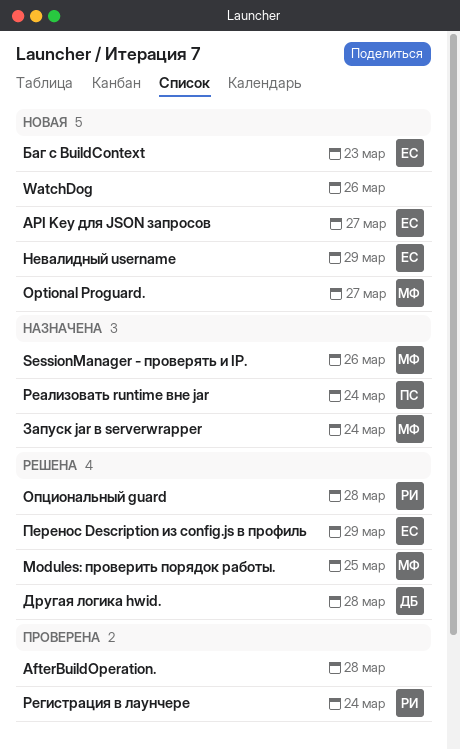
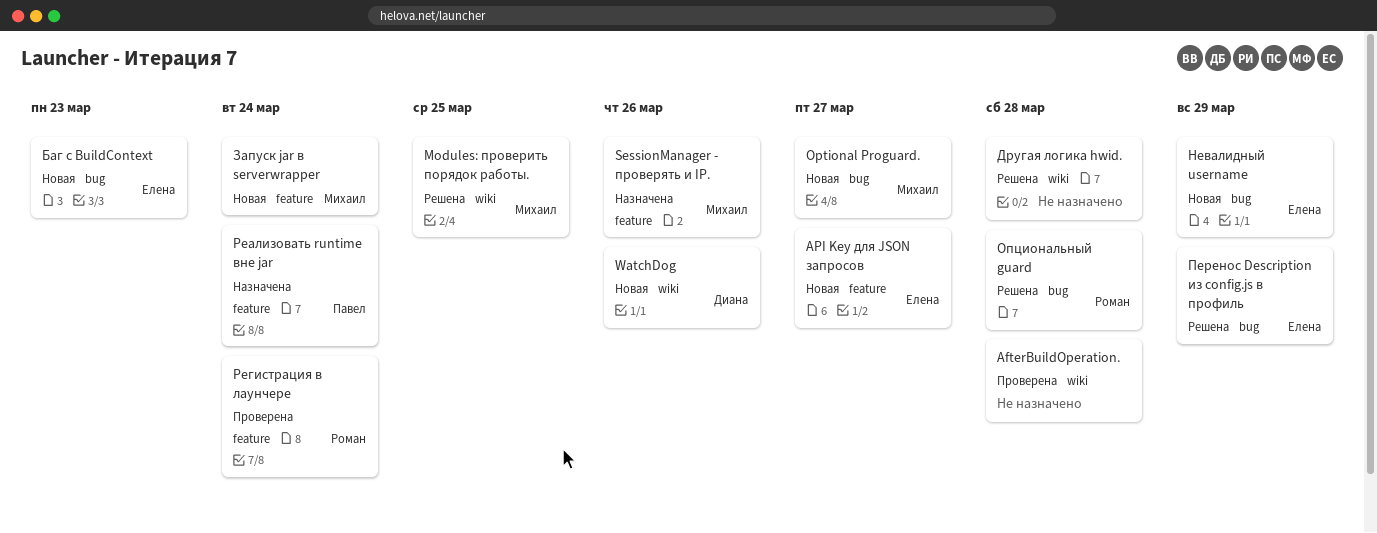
WatchDog, owner: none -> Диана
Другая логика hwid., owner: Диана -> none
Запуск jar в serverwrapper, status: Назначена -> Новая

